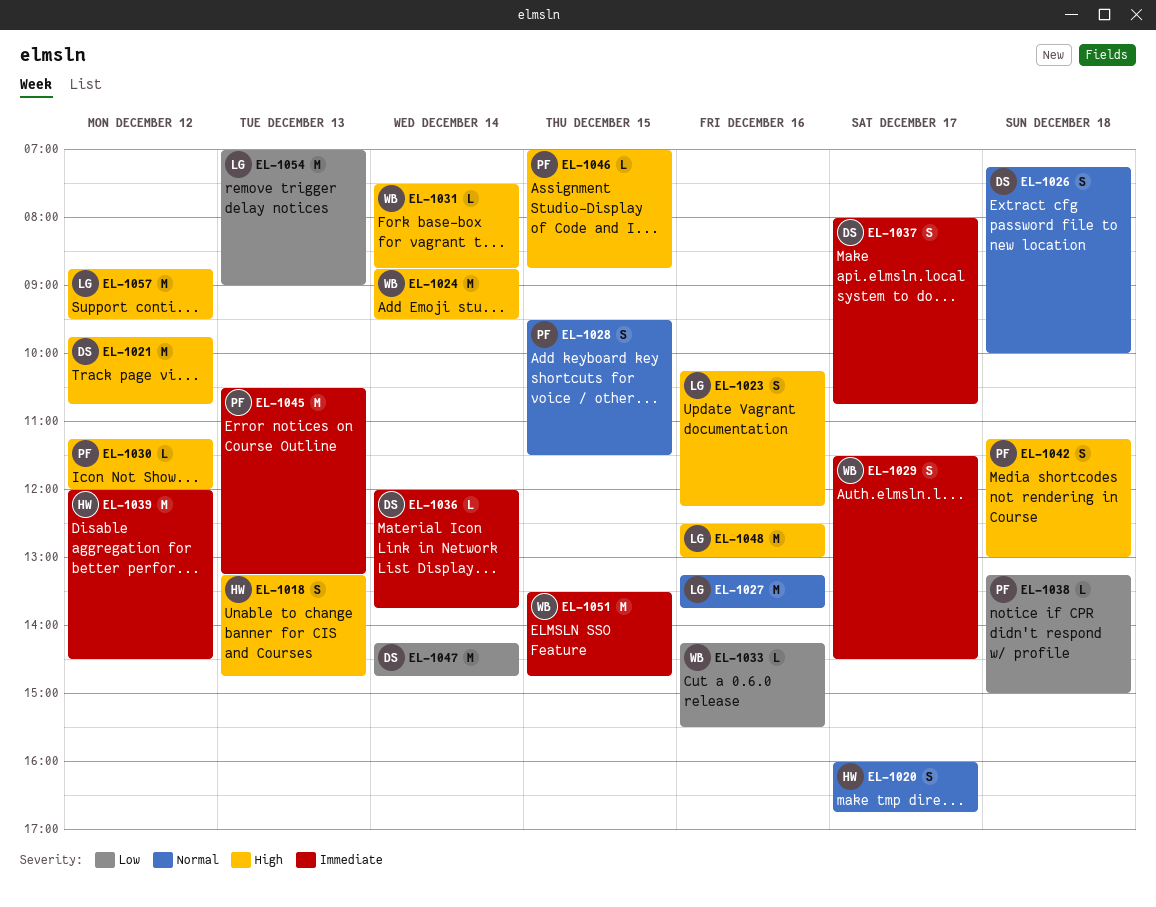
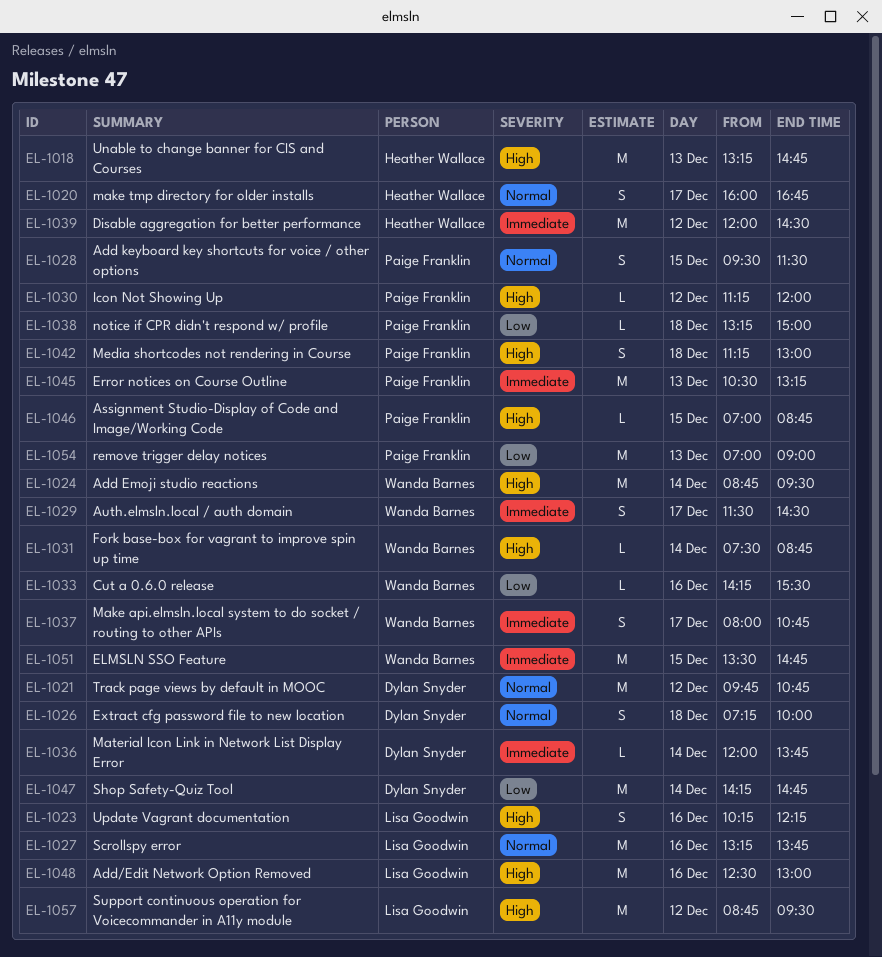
EL-1018, estimate: S -> M
EL-1021, priority: High -> Normal
EL-1037, owner: Dylan Snyder -> Wanda Barnes
EL-1054, owner: Lisa Goodwin -> Paige Franklin

